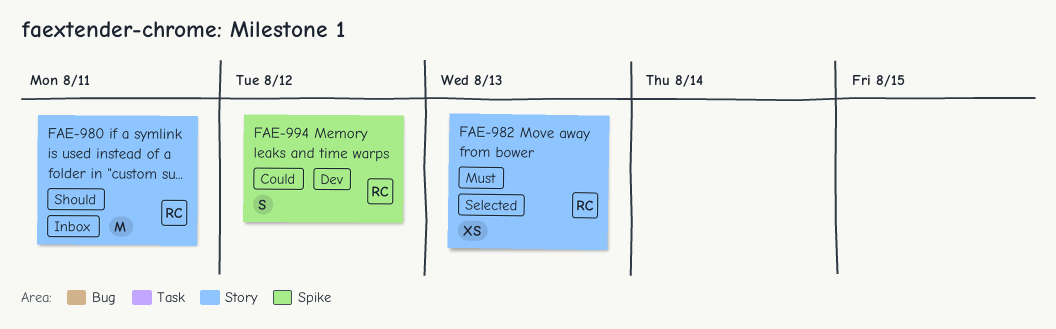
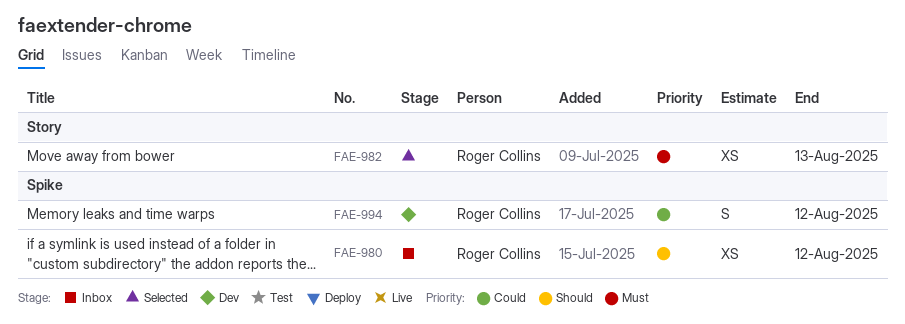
FAE-980, label: Story -> Spike
FAE-980, estimate: M -> XS
FAE-980, due: Aug 11 -> Aug 12

